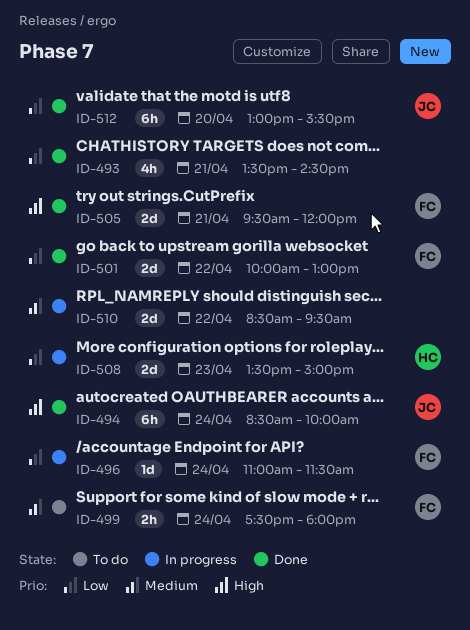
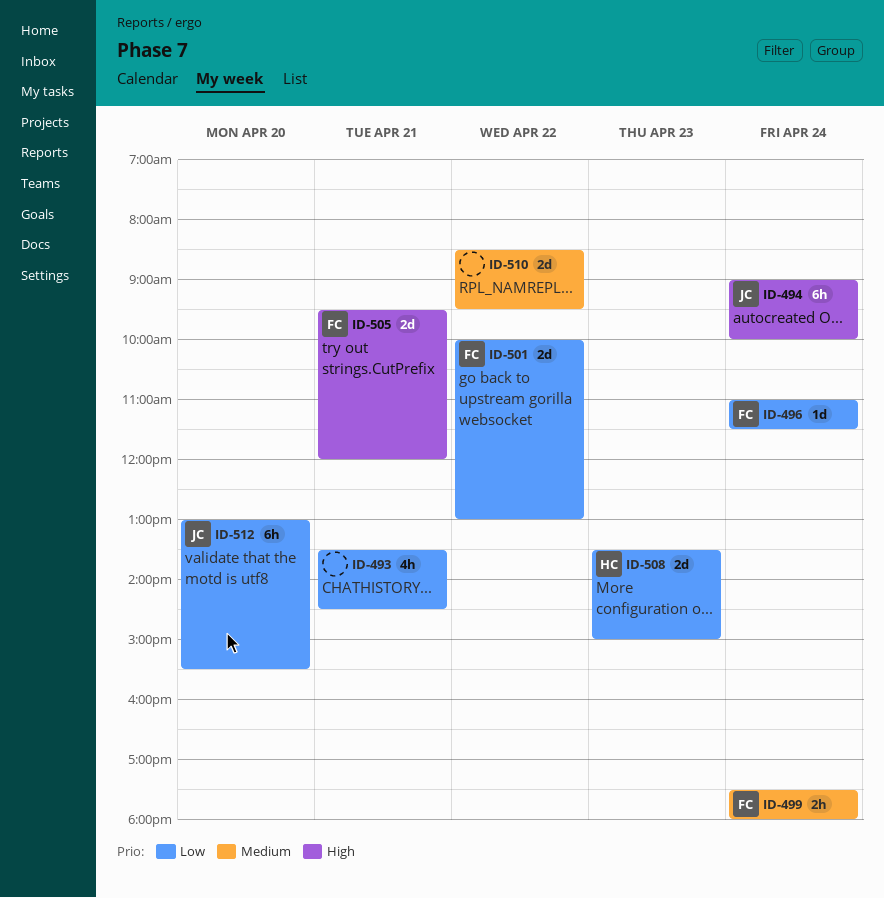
ID-494, begins: 08:30 -> 09:00

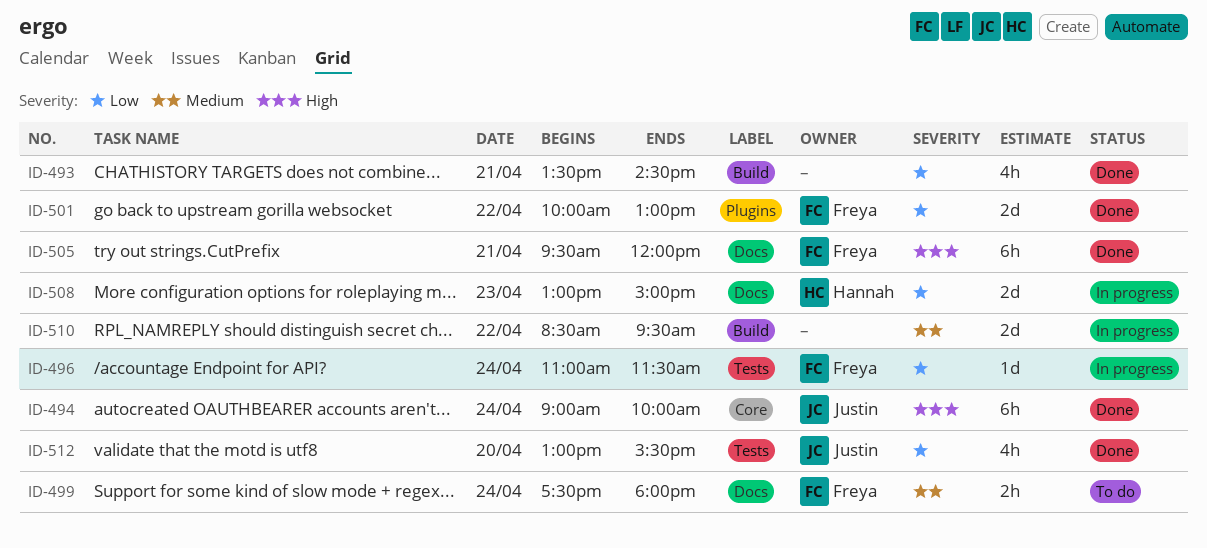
ID-505, estimate: 2d -> 6h
ID-508, begins: 13:30 -> 13:00
ID-512, estimate: 6h -> 4h

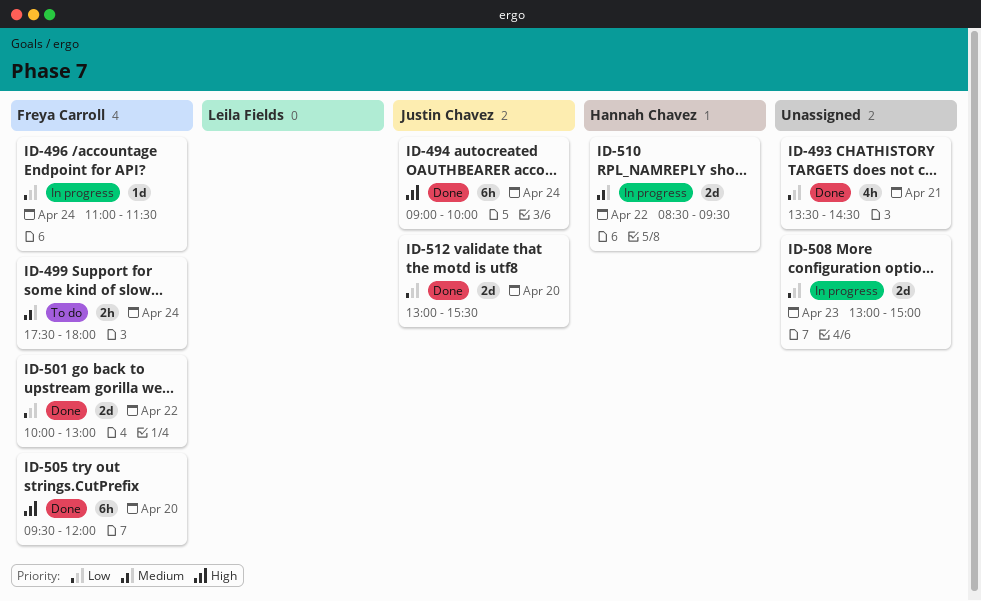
ID-505, day: Apr 21 -> Apr 20
ID-508, owner: Hannah Chavez -> none
ID-510, owner: none -> Hannah Chavez
ID-512, estimate: 4h -> 2d

